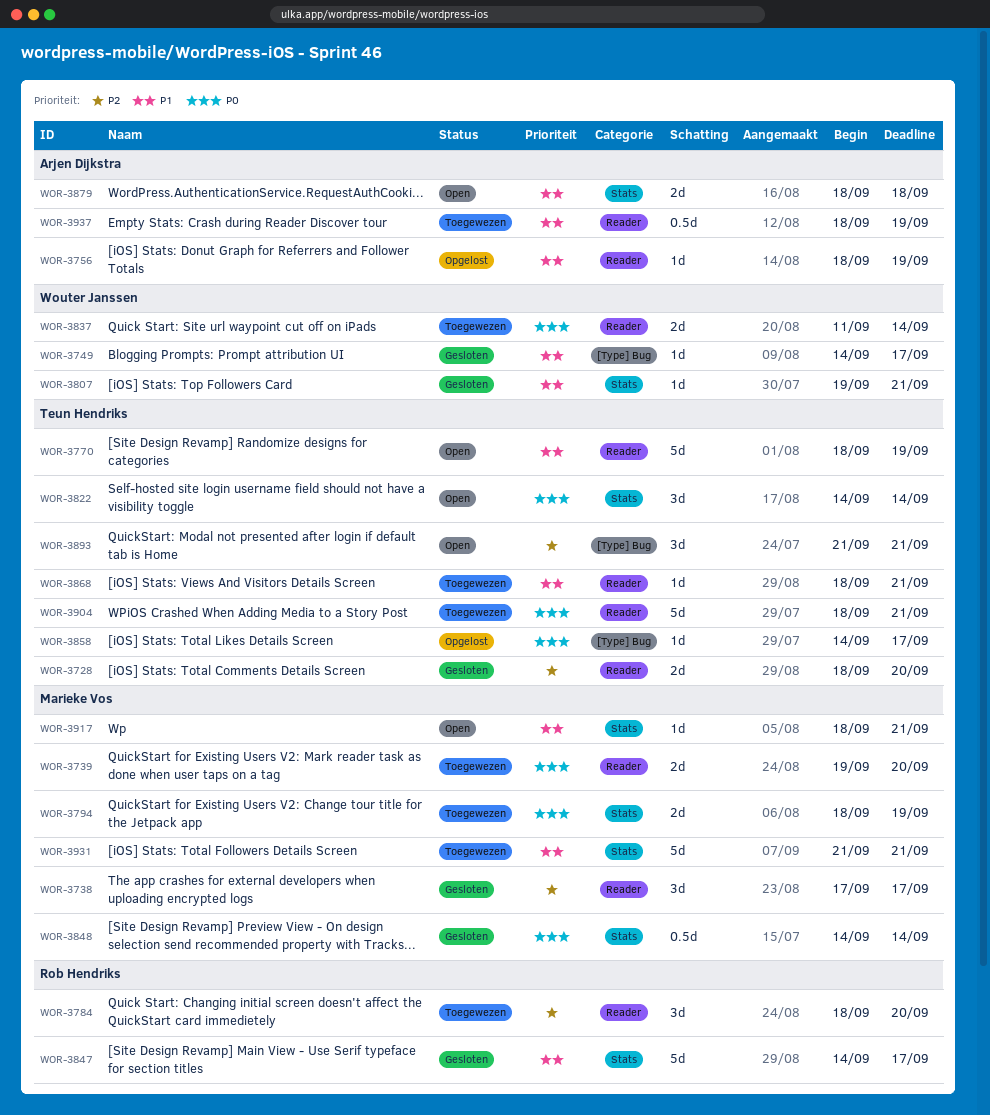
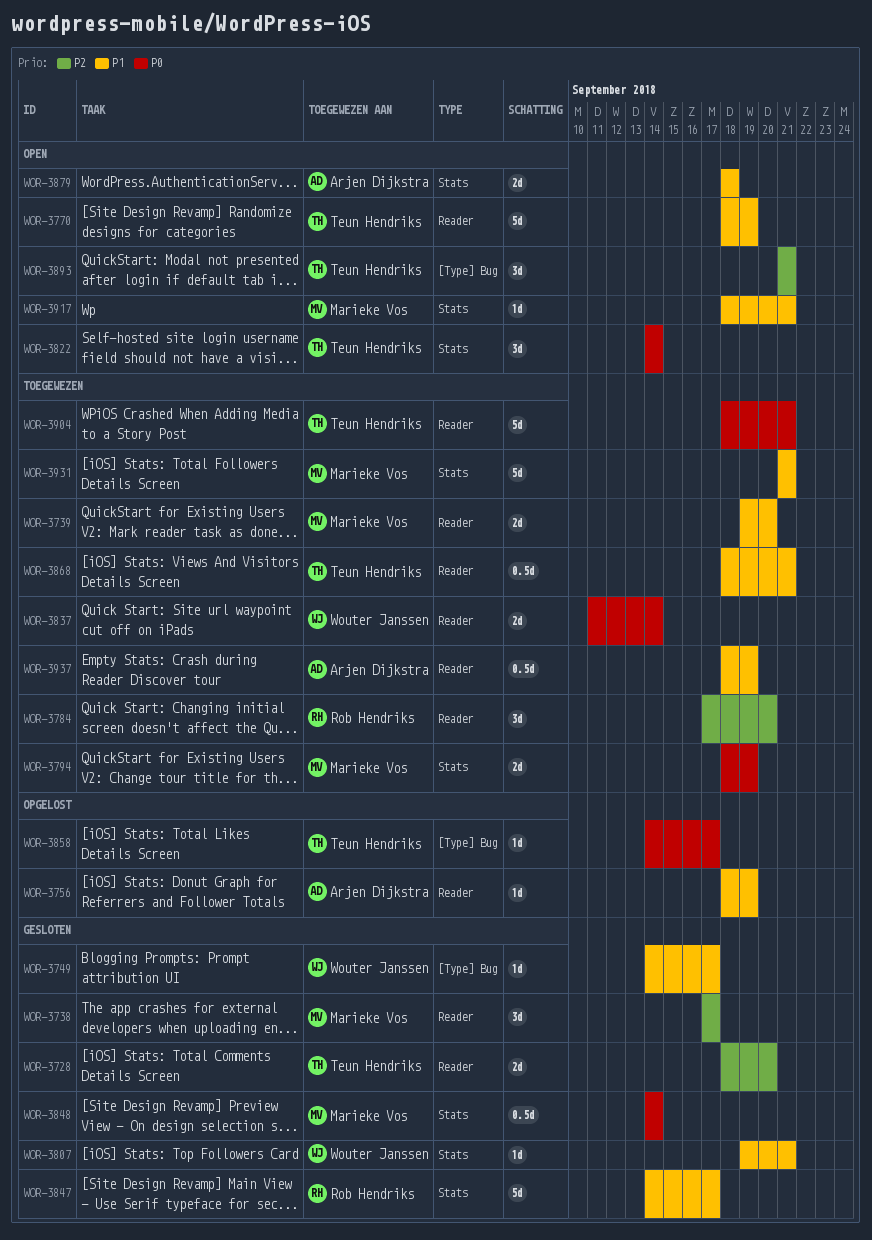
WOR-3739, priority: P0 -> P1
WOR-3784, start: Sep 18 -> Sep 17
WOR-3868, estimate: 1d -> 0.5d

